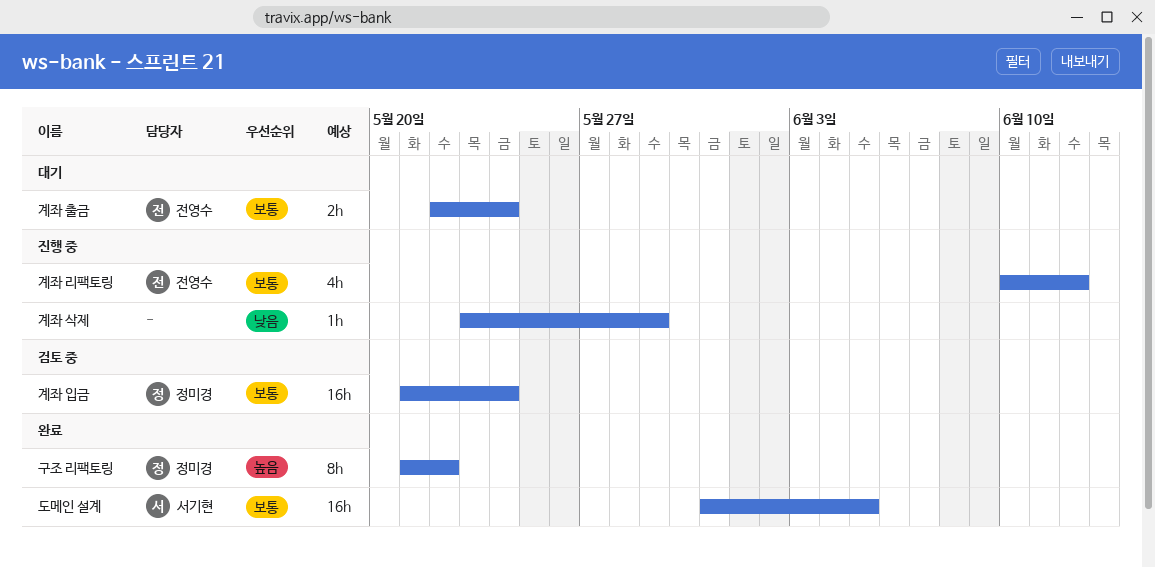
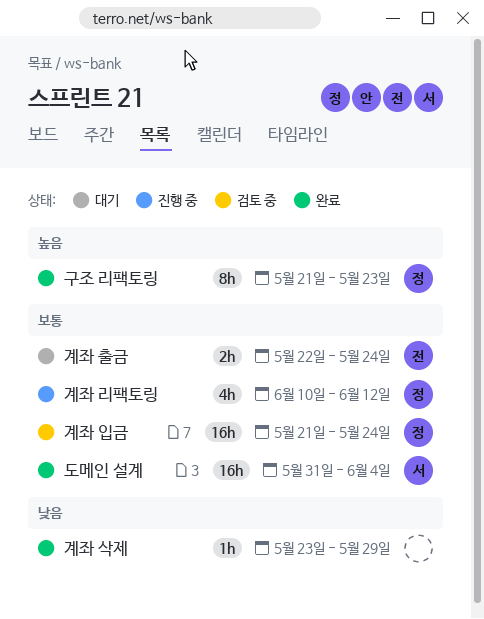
계좌 리팩토링, owner: 전영수 -> 정미경
계좌 삭제, status: 진행 중 -> 완료
구조 리팩토링, due: May 22 -> May 23
도메인 설계, due: Jun 5 -> Jun 4

